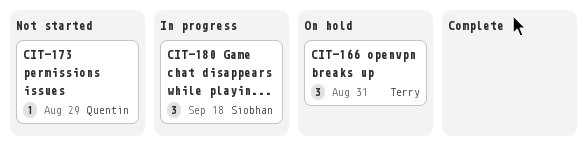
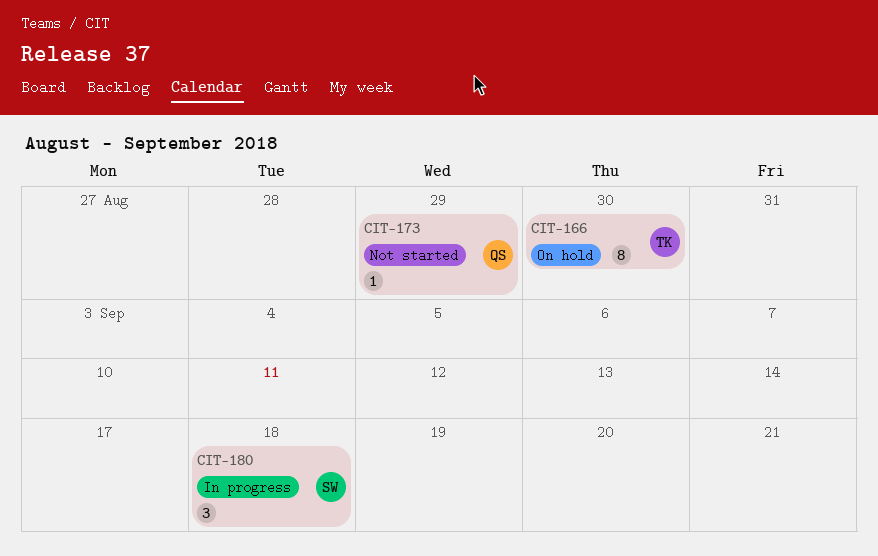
CIT-166, estimate: 3 -> 8
CIT-166, due: Aug 31 -> Aug 30

